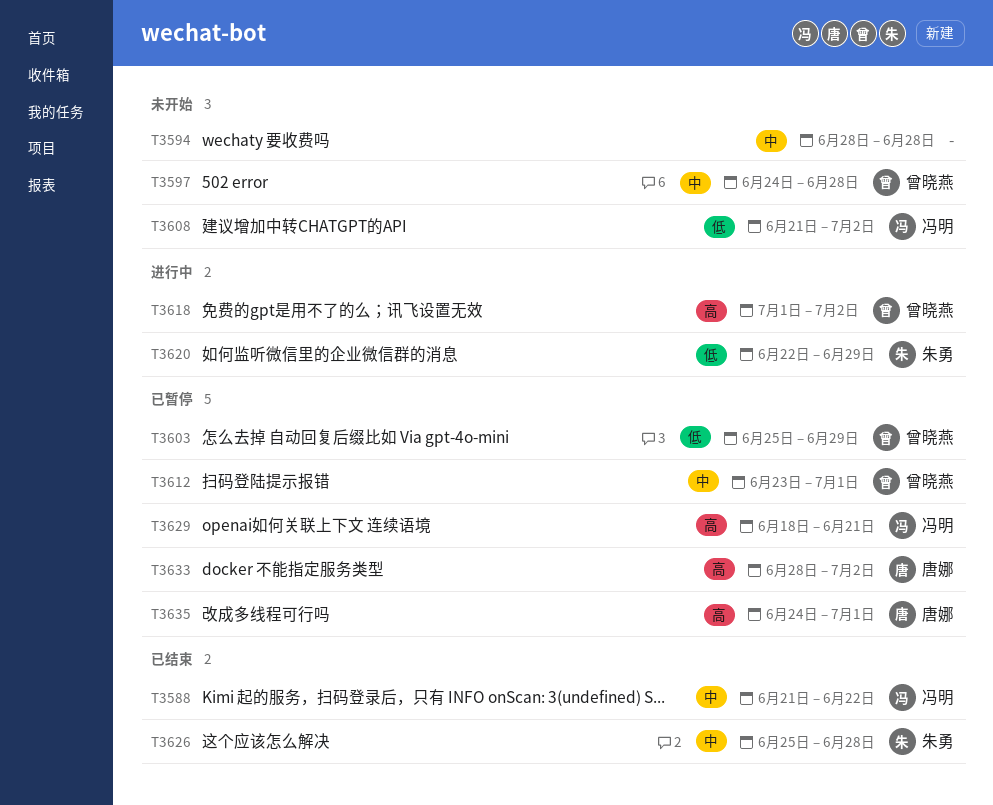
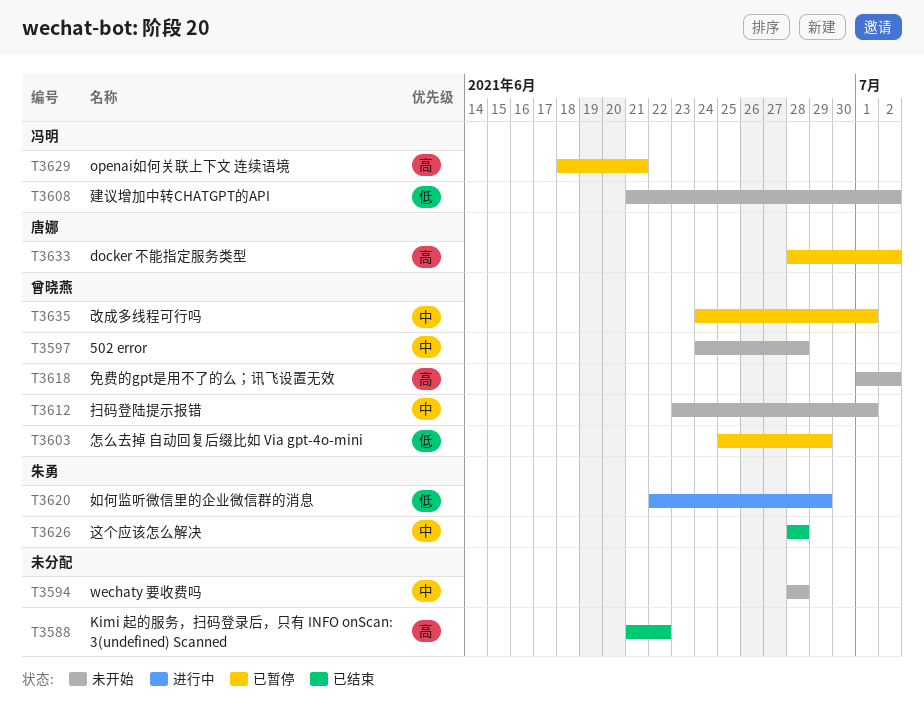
T3588, owner: 冯明 -> none
T3588, priority: 中 -> 高
T3612, status: 已暂停 -> 未开始
T3618, status: 进行中 -> 未开始
T3626, start: Jun 25 -> Jun 28
T3635, owner: 唐娜 -> 曾晓燕
T3635, priority: 高 -> 中

